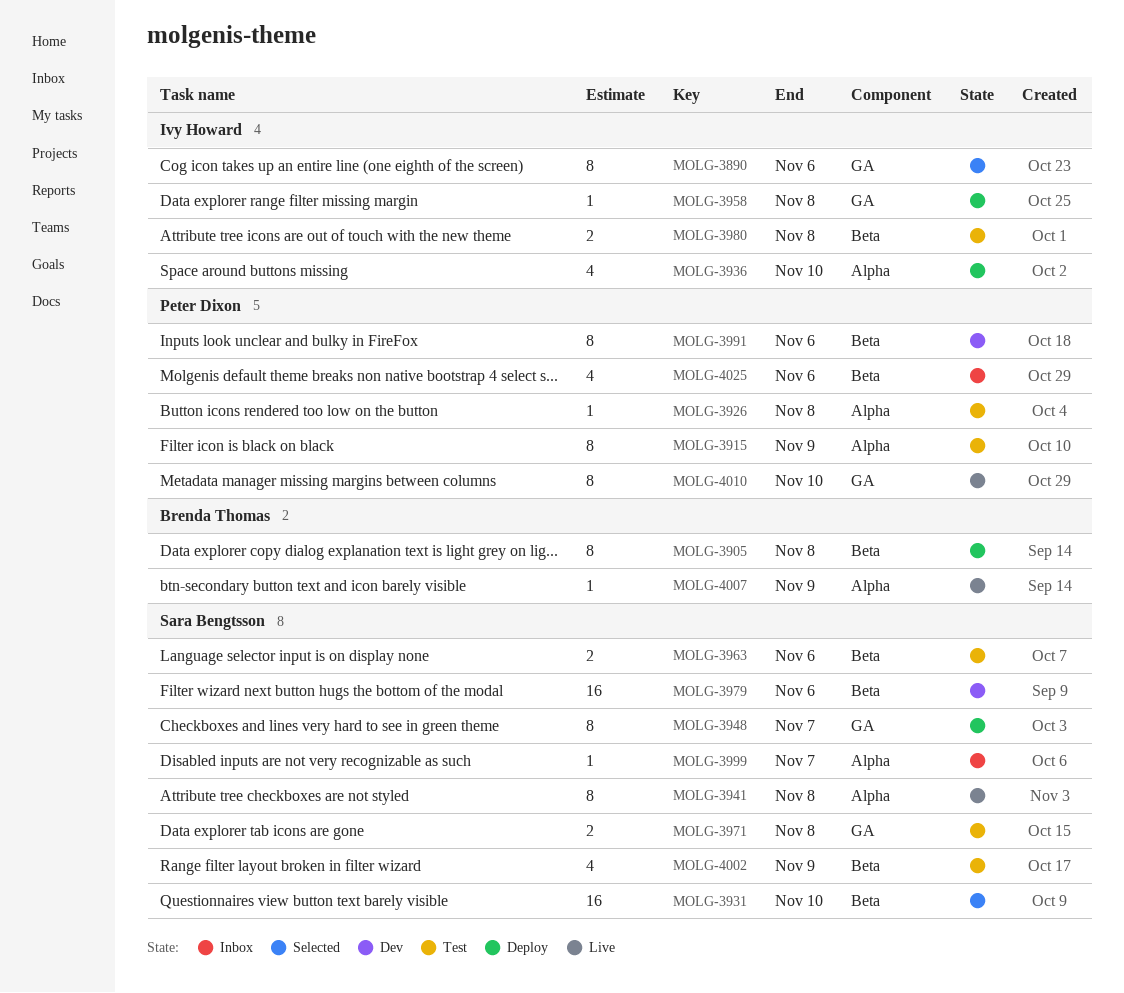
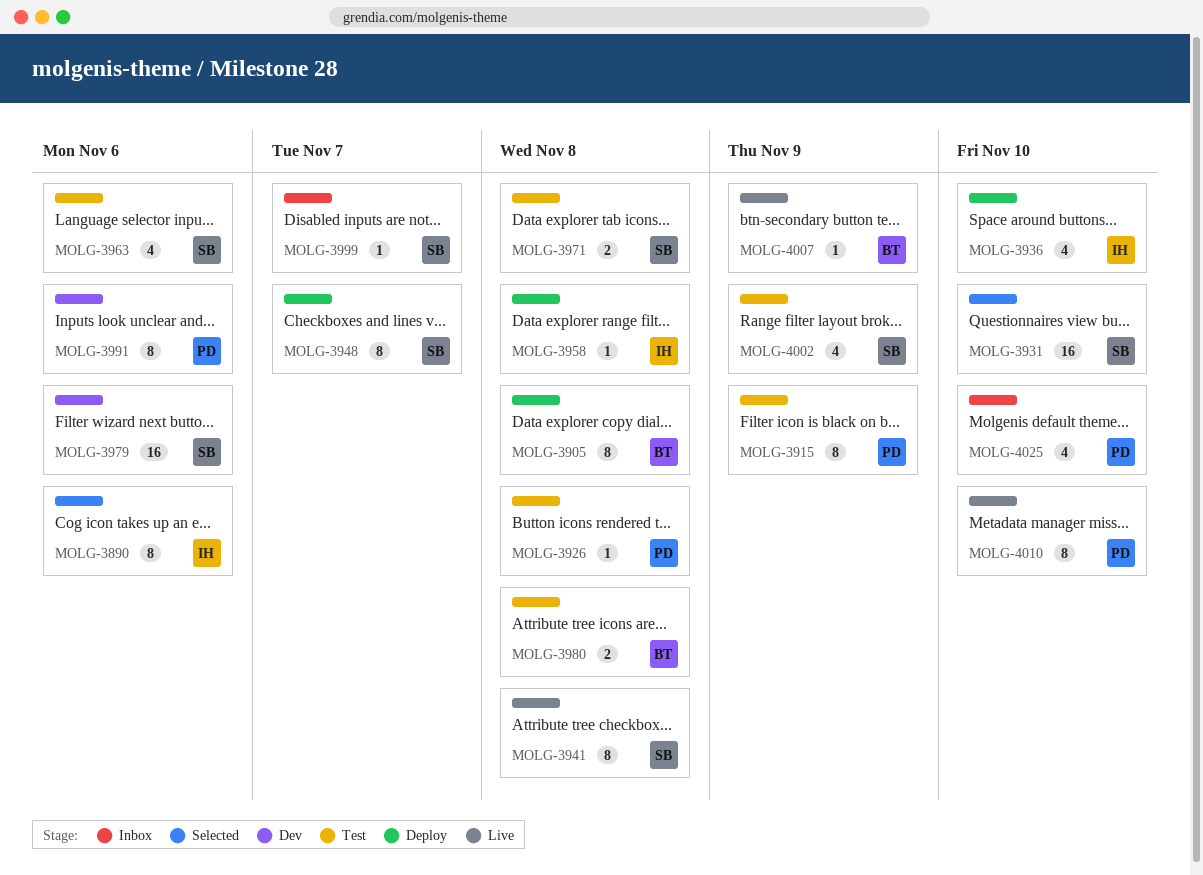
MOLG-3963, estimate: 2 -> 4
MOLG-3980, owner: Ivy Howard -> Brenda Thomas
MOLG-4025, due: Nov 6 -> Nov 10

